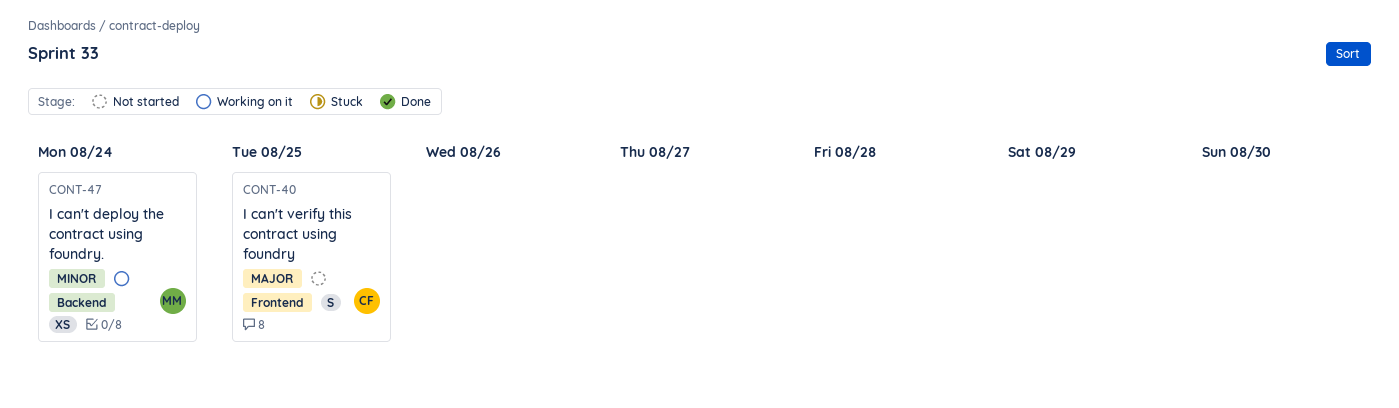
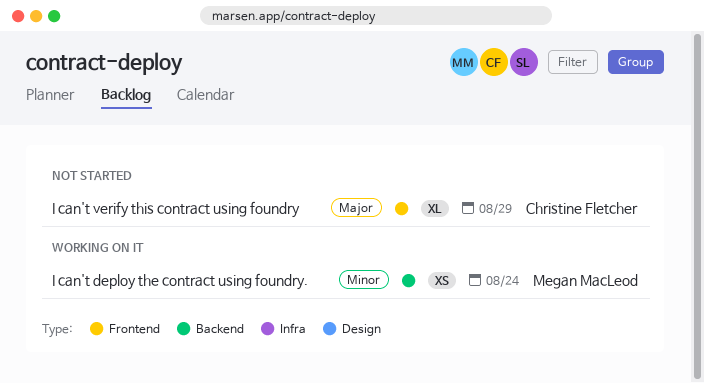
I can't verify this contract using foundry, estimate: S -> XL
I can't verify this contract using foundry, due: Aug 25 -> Aug 29

